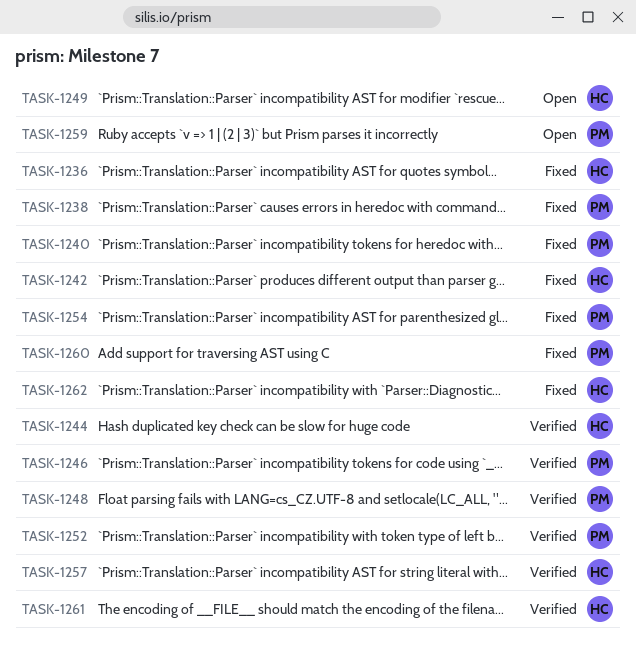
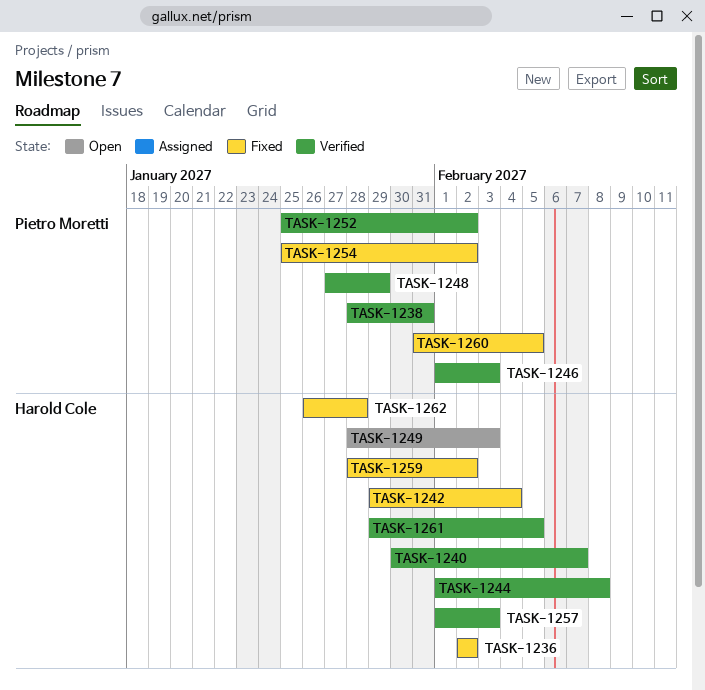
TASK-1238, status: Fixed -> Verified
TASK-1240, status: Fixed -> Verified
TASK-1240, owner: Pietro Moretti -> Harold Cole
TASK-1259, status: Open -> Fixed
TASK-1259, owner: Pietro Moretti -> Harold Cole

